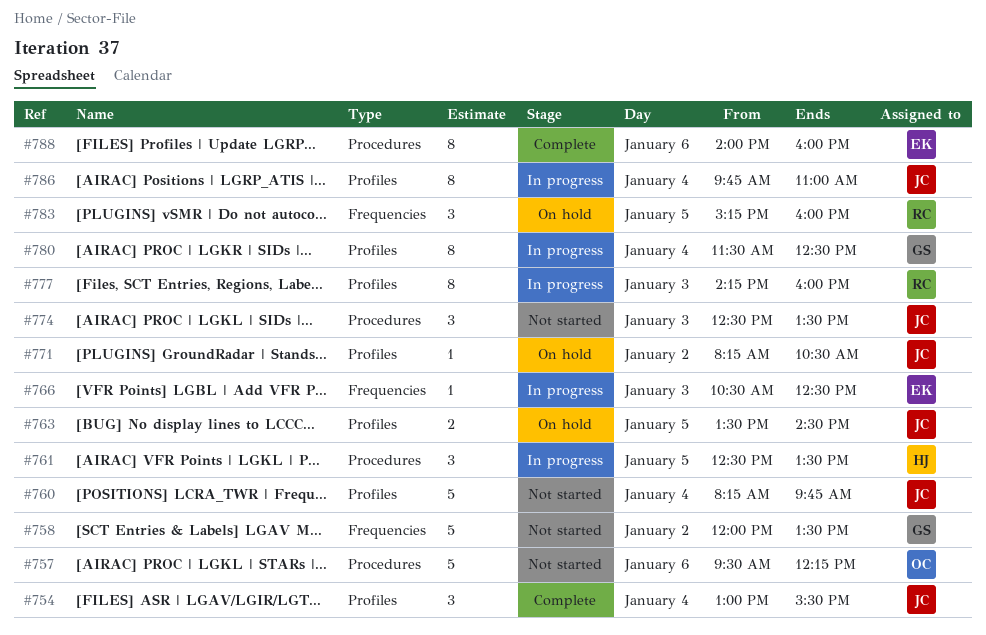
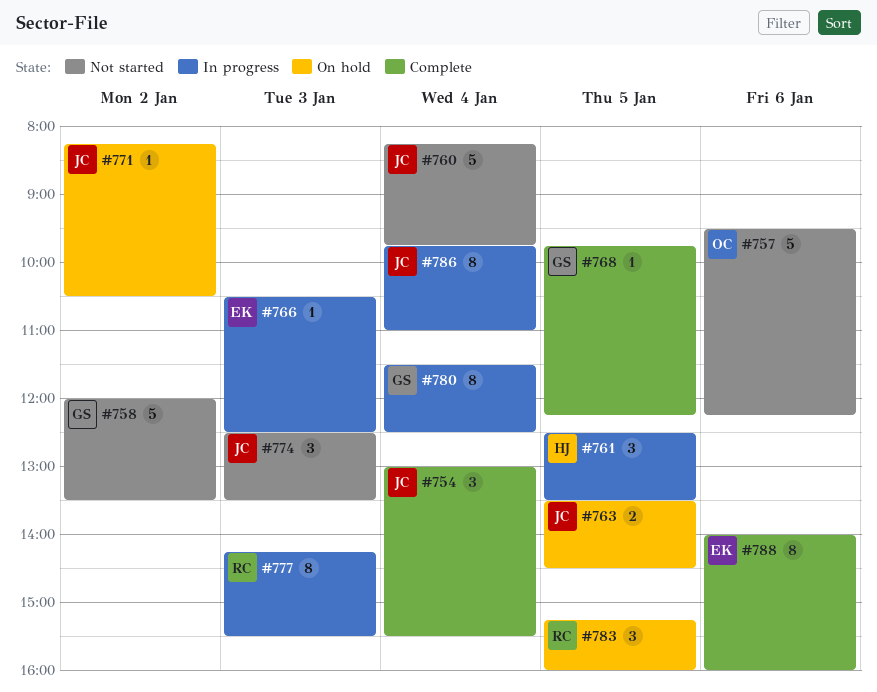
#768: none -> present
#777, ends: 16:00 -> 15:30

